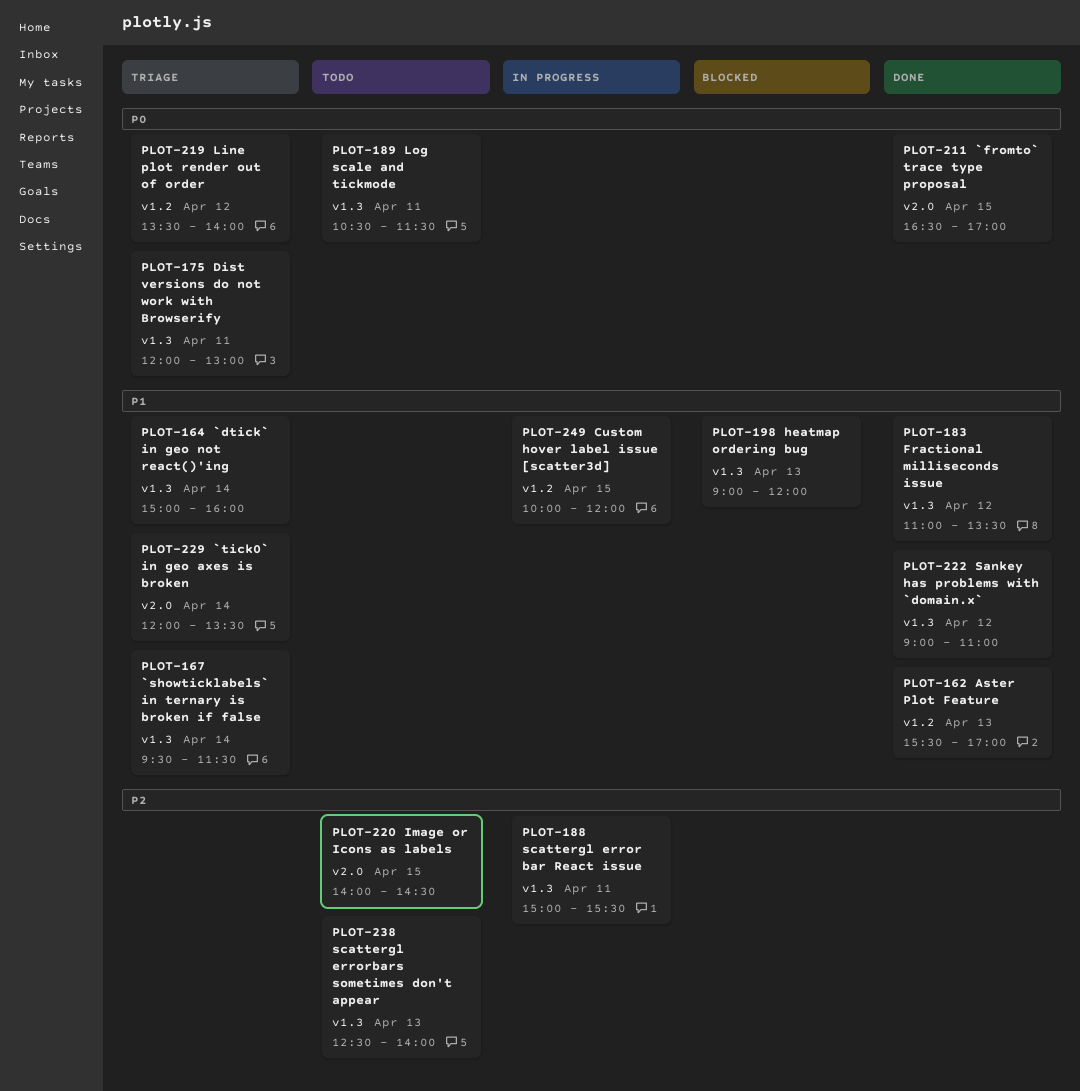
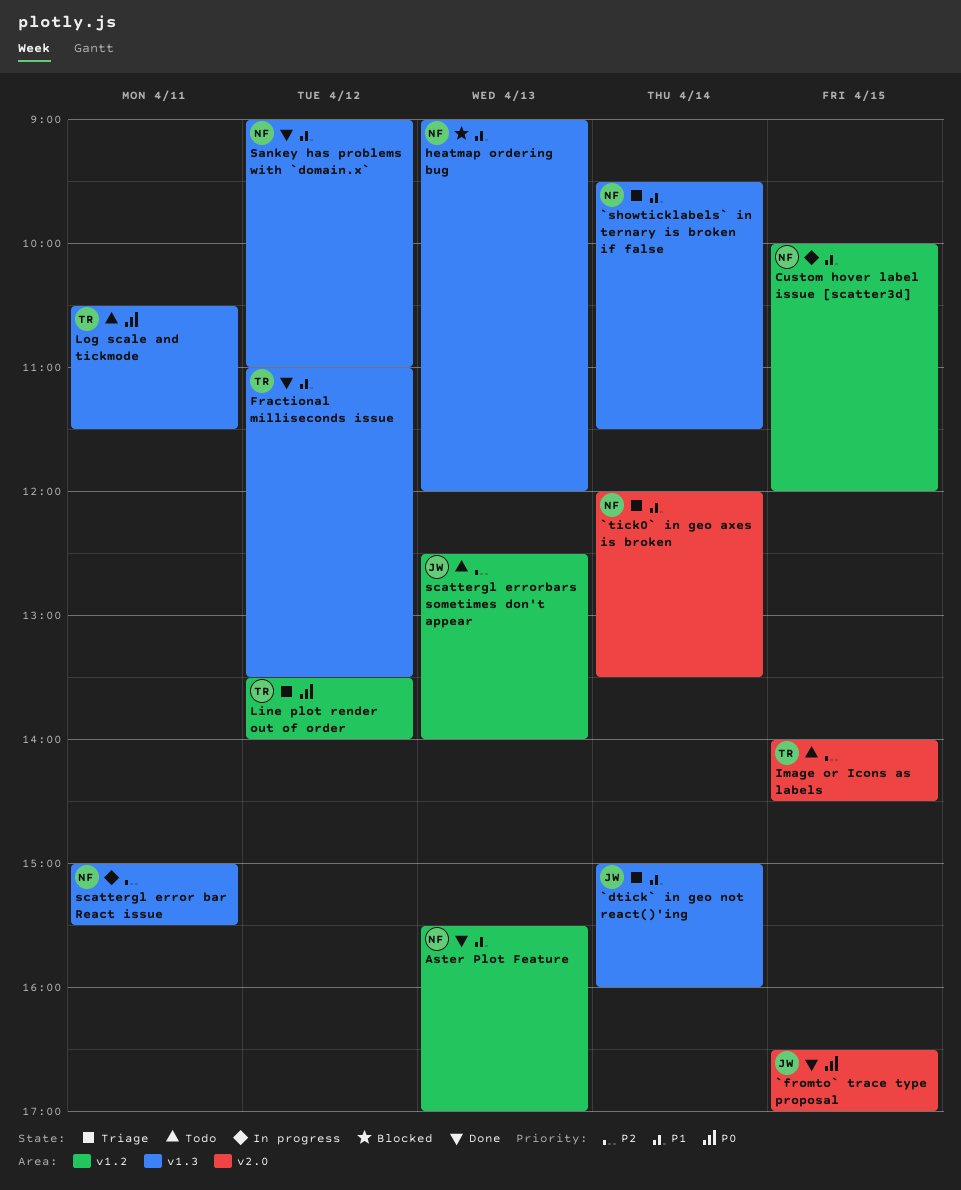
Dist versions do not work with Browserify: present -> none
scattergl errorbars sometimes don't appear, label: v1.3 -> v1.2

